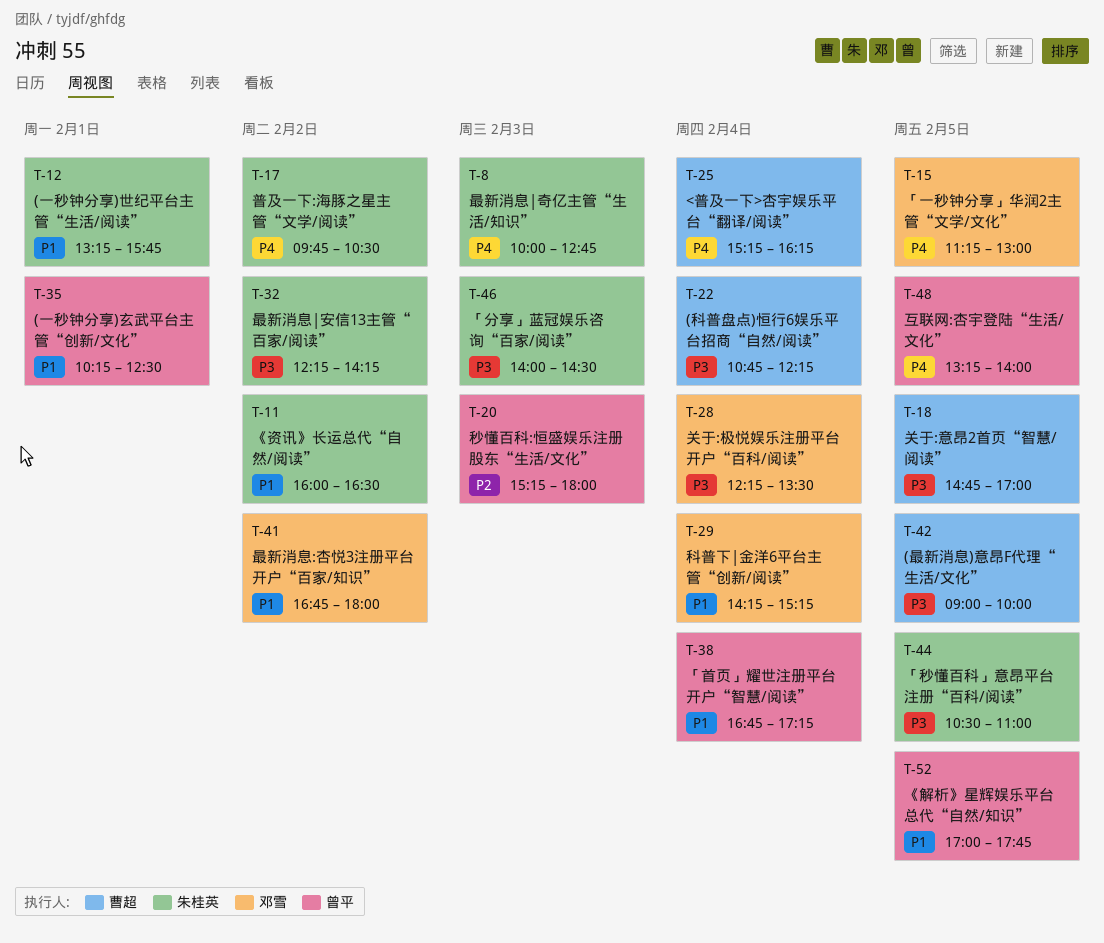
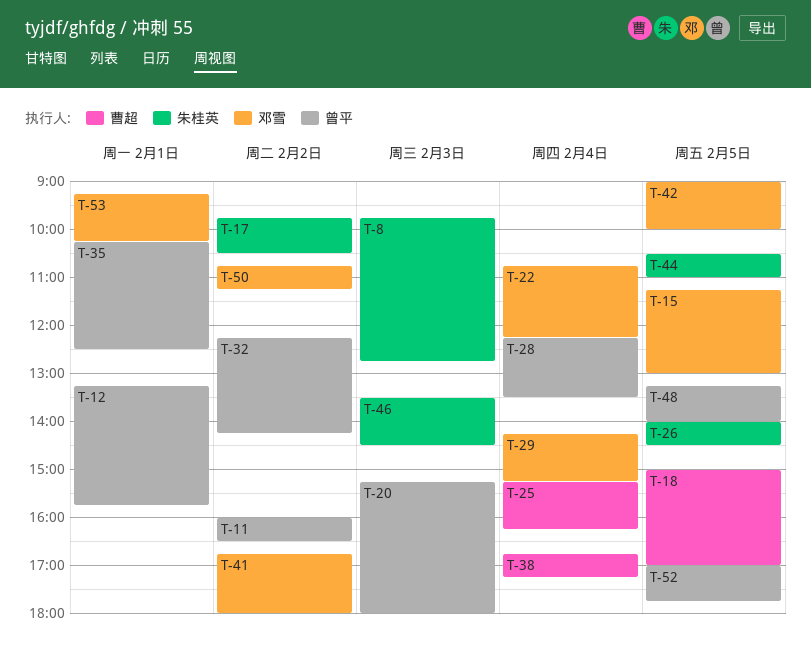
T-8, begins: 10:00 -> 09:45
T-11, owner: 朱桂英 -> 曾平
T-12, owner: 朱桂英 -> 曾平
T-18, begins: 14:45 -> 15:00
T-22, owner: 曹超 -> 邓雪
T-26: none -> present
T-28, owner: 邓雪 -> 曾平
T-32, owner: 朱桂英 -> 曾平
T-38, owner: 曾平 -> 曹超
T-42, owner: 曹超 -> 邓雪
T-46, begins: 14:00 -> 13:30
T-50: none -> present
T-53: none -> present

